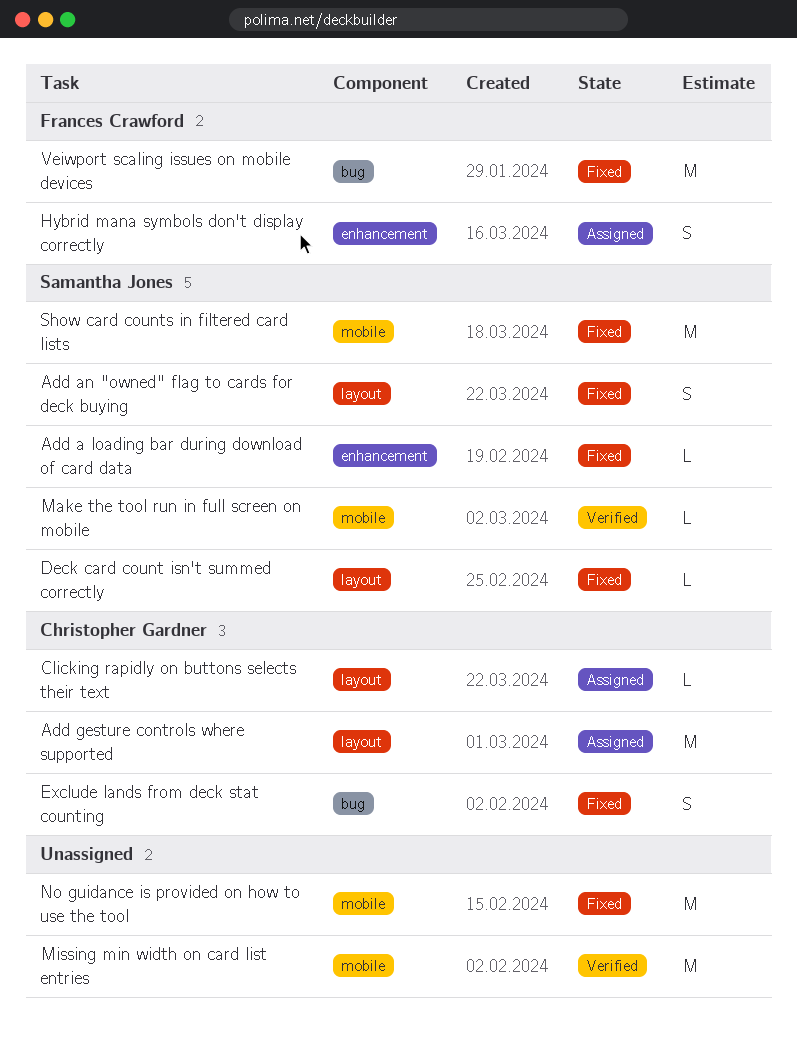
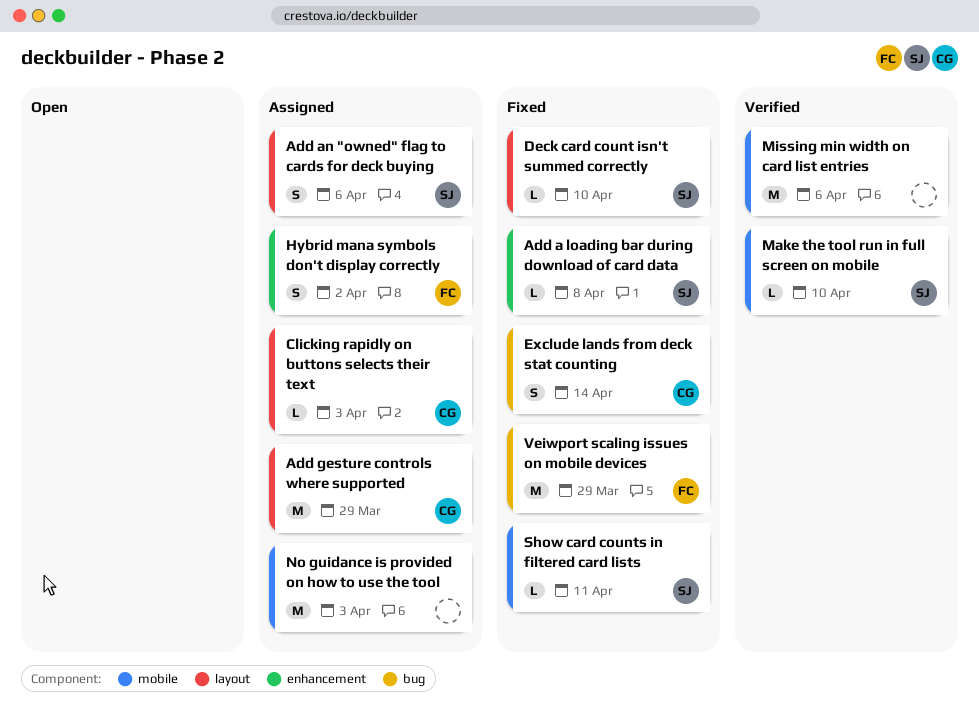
Add an "owned" flag to cards for deck buying, status: Fixed -> Assigned
No guidance is provided on how to use the tool, status: Fixed -> Assigned
Show card counts in filtered card lists, estimate: M -> L

